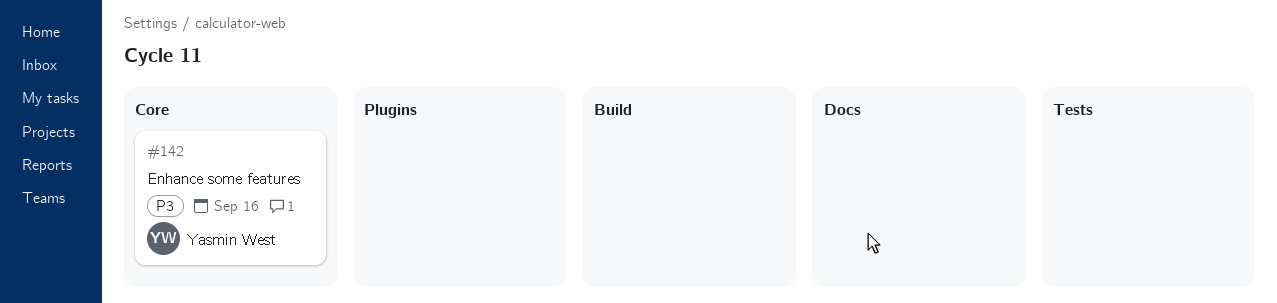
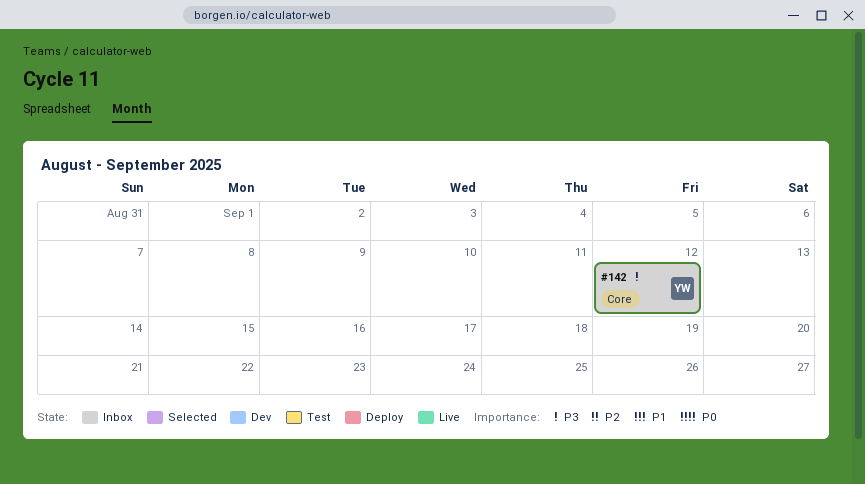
#142, due: Sep 16 -> Sep 12

